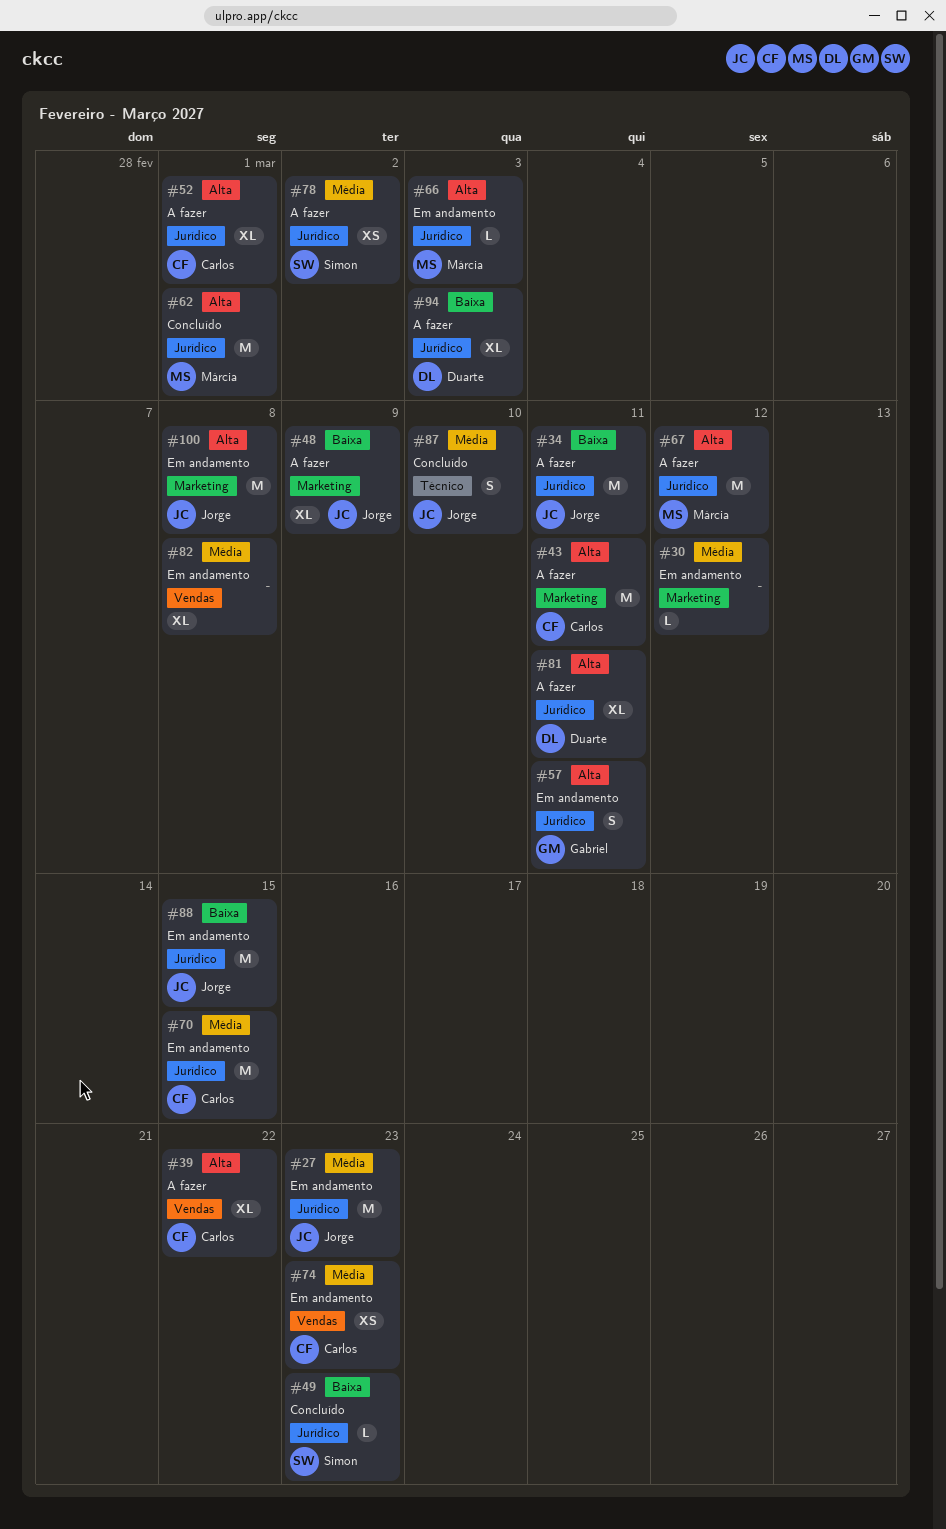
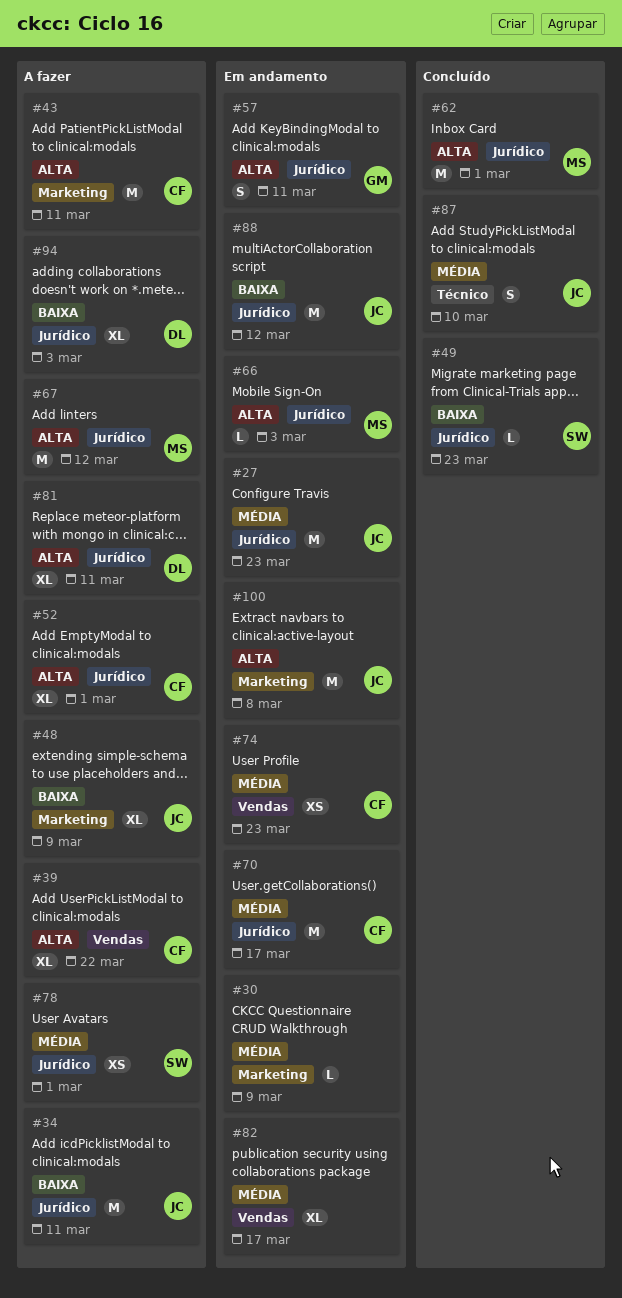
#30, due: Mar 12 -> Mar 9
#70, due: Mar 15 -> Mar 17
#78, due: Mar 2 -> Mar 1
#82, due: Mar 8 -> Mar 17
#88, due: Mar 15 -> Mar 12

